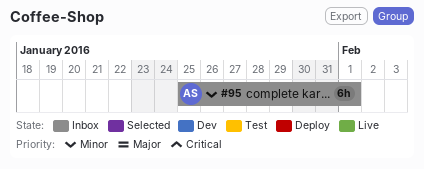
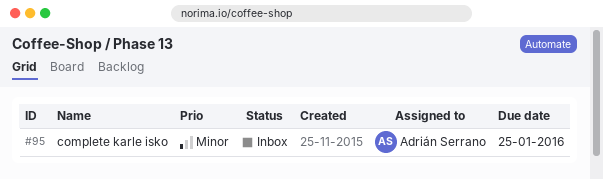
#95, due: Feb 1 -> Jan 25

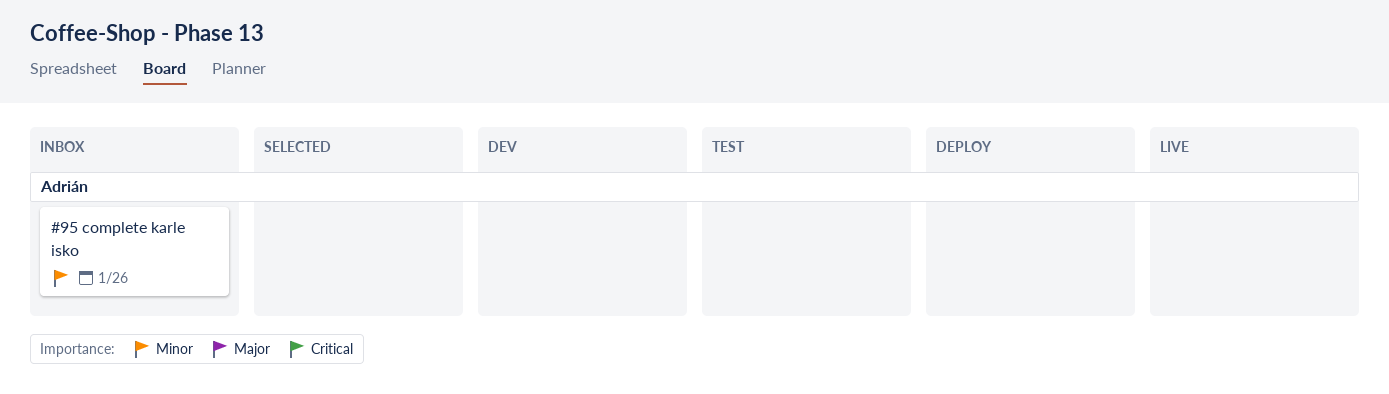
#95, due: Jan 25 -> Jan 26

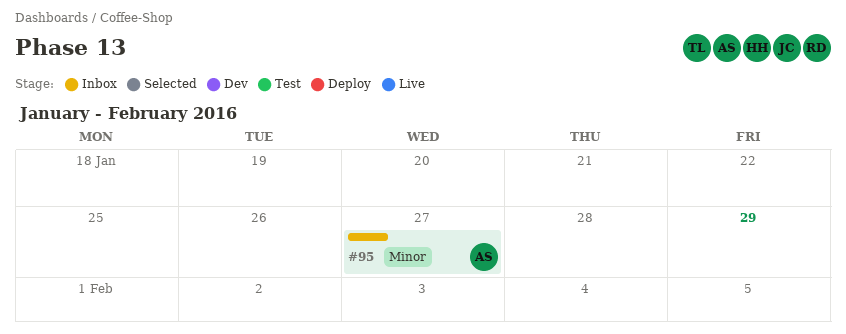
#95, due: Jan 26 -> Jan 27

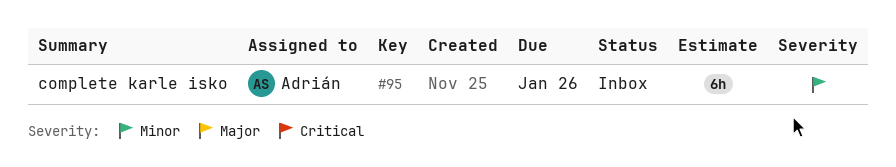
#95, due: Jan 27 -> Jan 26

